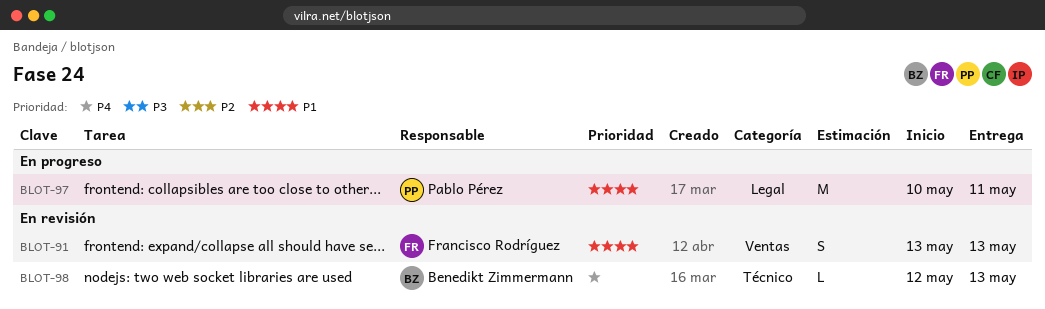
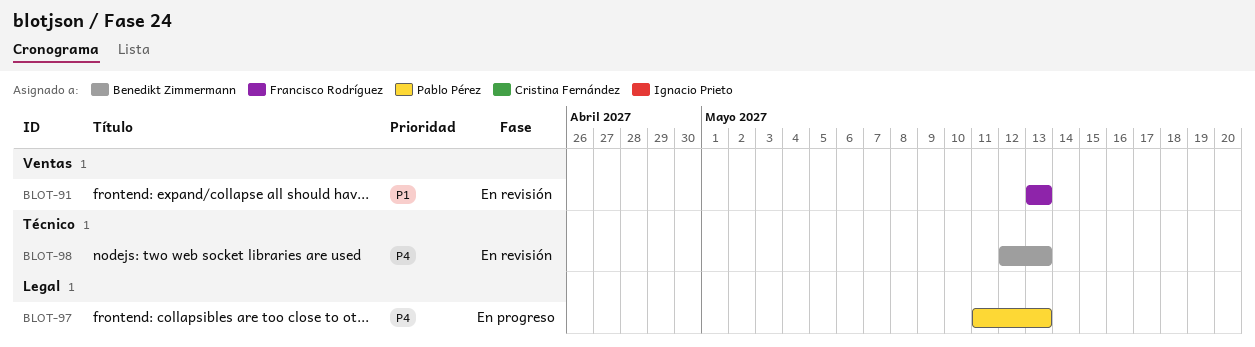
BLOT-97, priority: P1 -> P4
BLOT-97, start: May 10 -> May 11
BLOT-97, due: May 11 -> May 13

